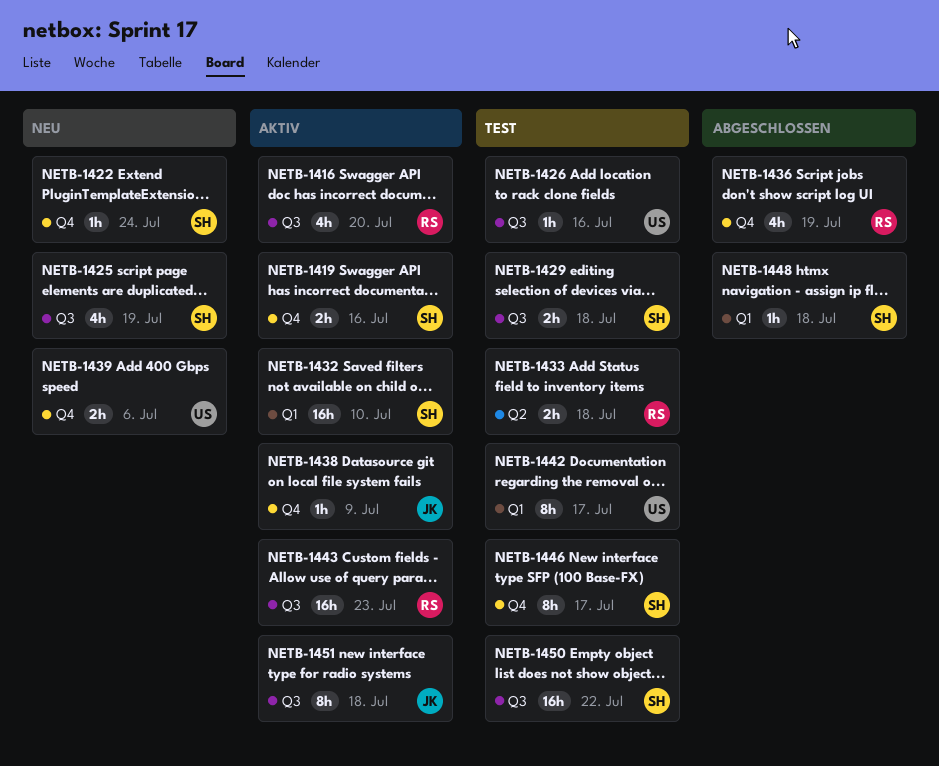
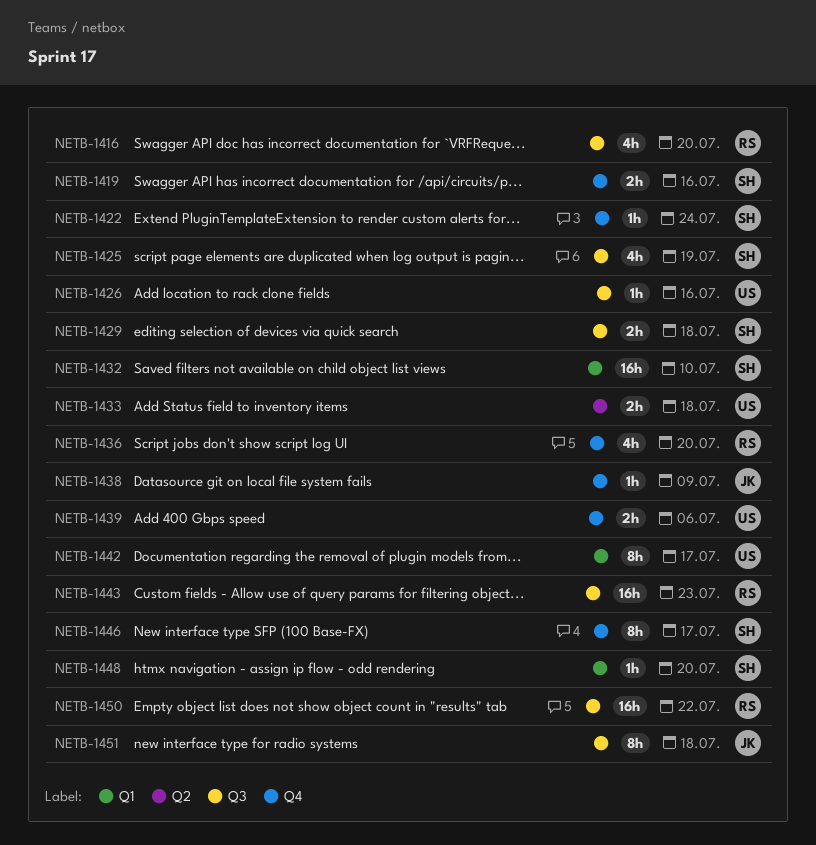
NETB-1433, owner: RS -> US
NETB-1436, due: Jul 19 -> Jul 20
NETB-1448, due: Jul 18 -> Jul 20
NETB-1450, owner: SH -> RS

